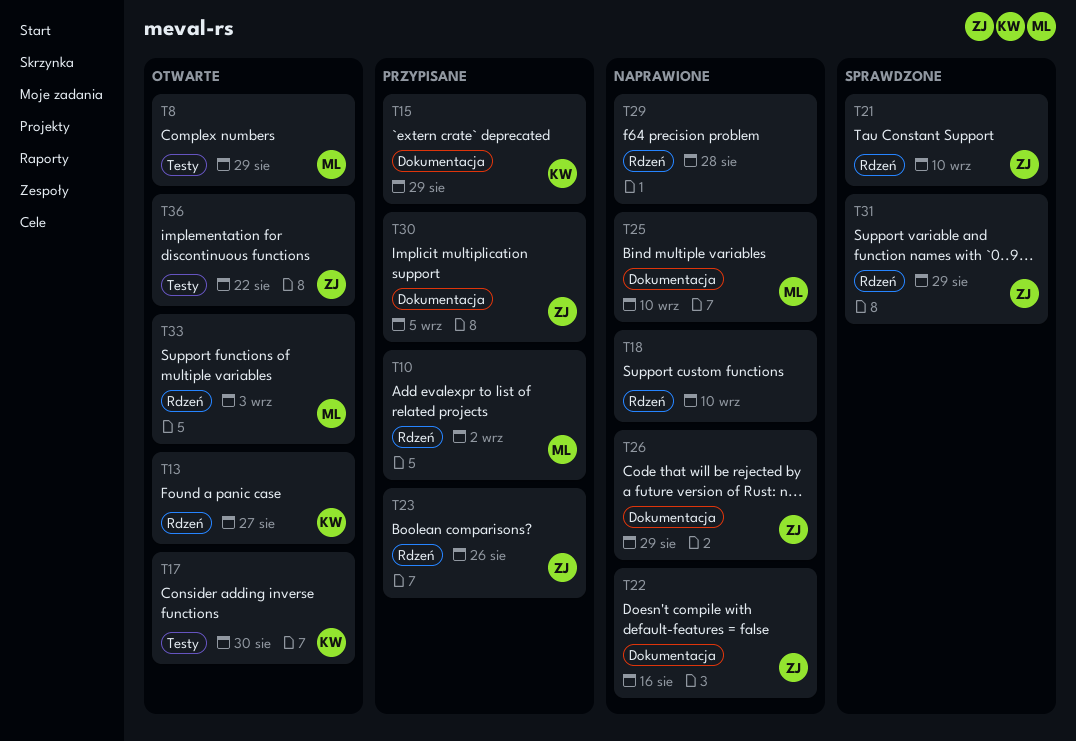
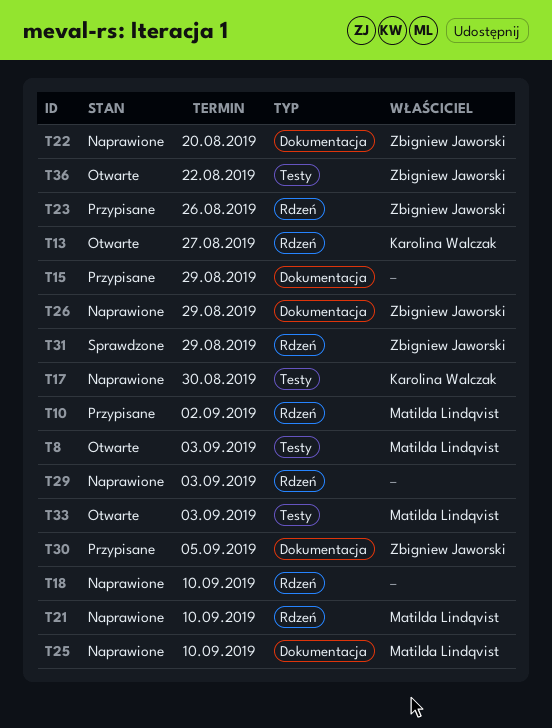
T8, due: Aug 29 -> Sep 3
T15, owner: Karolina Walczak -> none
T17, status: Otwarte -> Naprawione
T21, status: Sprawdzone -> Naprawione
T21, owner: Zbigniew Jaworski -> Matilda Lindqvist
T22, due: Aug 16 -> Aug 20
T29, due: Aug 28 -> Sep 3
T33, label: Rdzeń -> Testy

